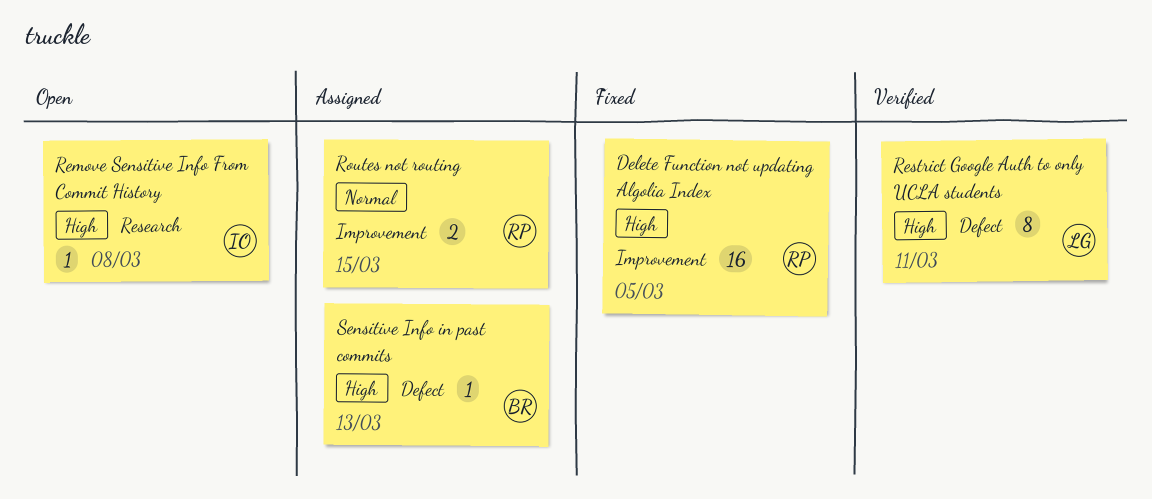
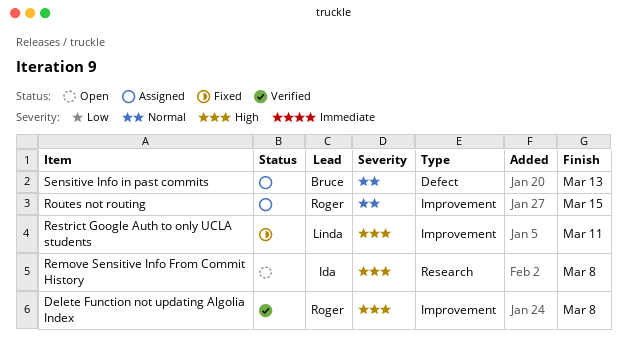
Delete Function not updating Algolia Index, status: Fixed -> Verified
Delete Function not updating Algolia Index, due: Mar 5 -> Mar 8
Restrict Google Auth to only UCLA students, status: Verified -> Fixed
Restrict Google Auth to only UCLA students, label: Defect -> Improvement
Sensitive Info in past commits, priority: High -> Normal

